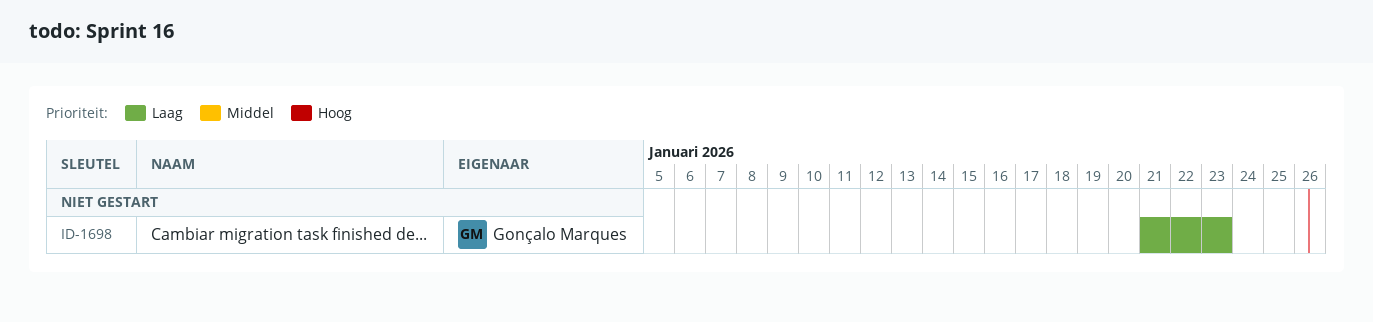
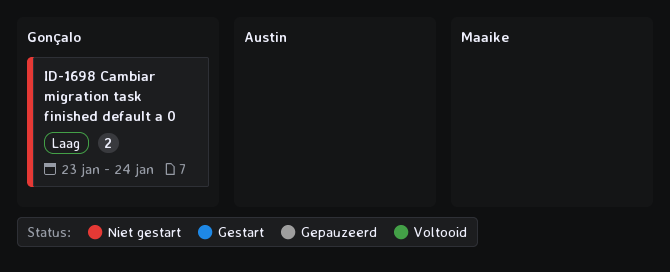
ID-1698, start: Jan 21 -> Jan 23
ID-1698, due: Jan 23 -> Jan 24

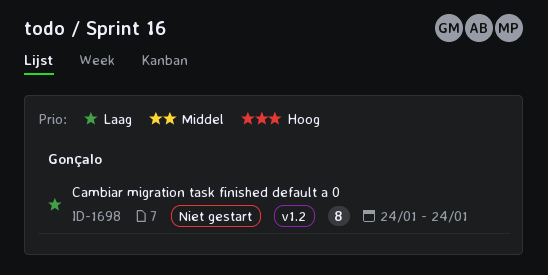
ID-1698, estimate: 2 -> 8
ID-1698, start: Jan 23 -> Jan 24

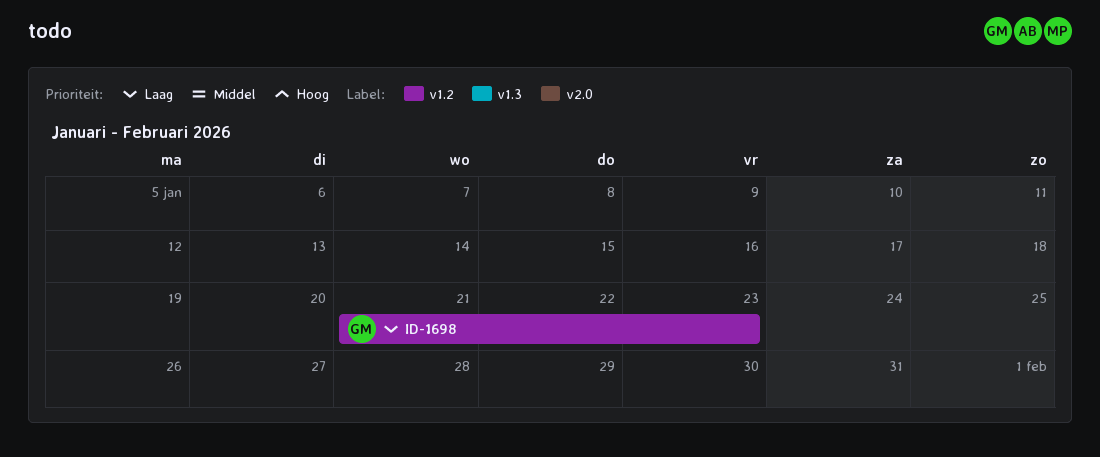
ID-1698, start: Jan 24 -> Jan 21
ID-1698, due: Jan 24 -> Jan 23

